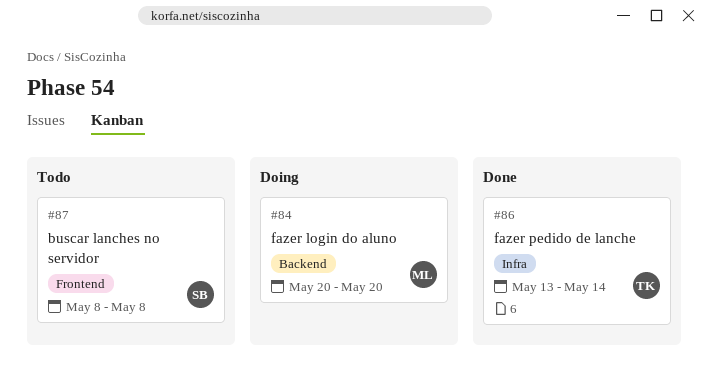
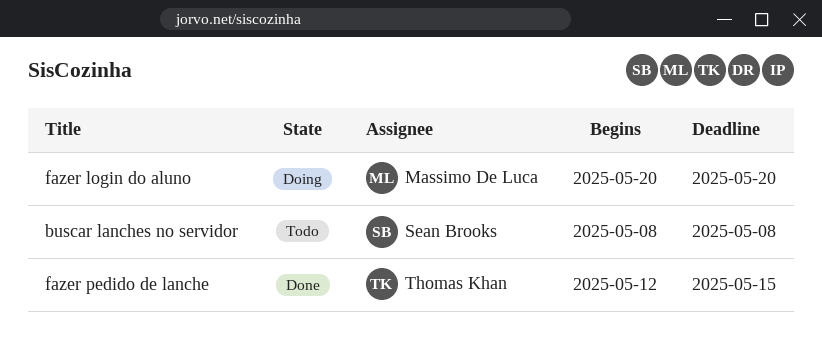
fazer pedido de lanche, start: May 13 -> May 12
fazer pedido de lanche, due: May 14 -> May 15

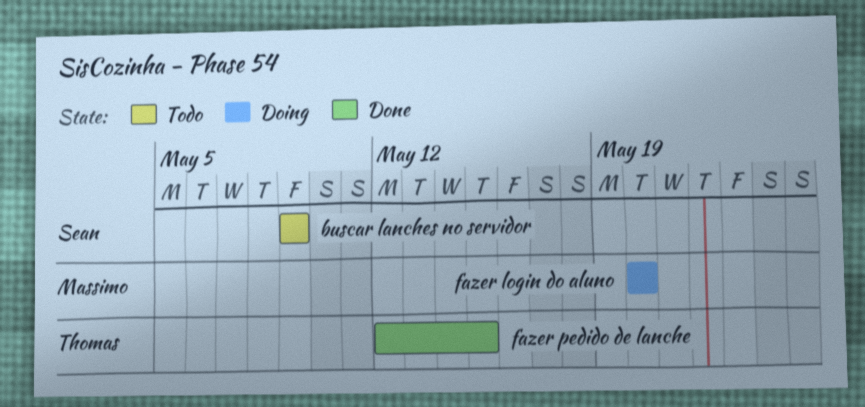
buscar lanches no servidor, start: May 8 -> May 9
buscar lanches no servidor, due: May 8 -> May 9

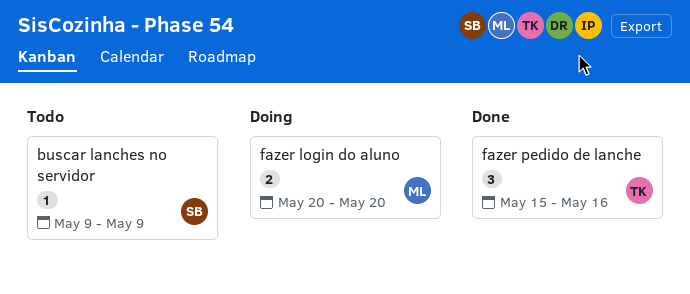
fazer pedido de lanche, start: May 12 -> May 15
fazer pedido de lanche, due: May 15 -> May 16

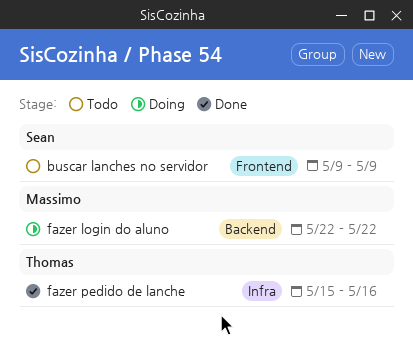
fazer login do aluno, start: May 20 -> May 22
fazer login do aluno, due: May 20 -> May 22

